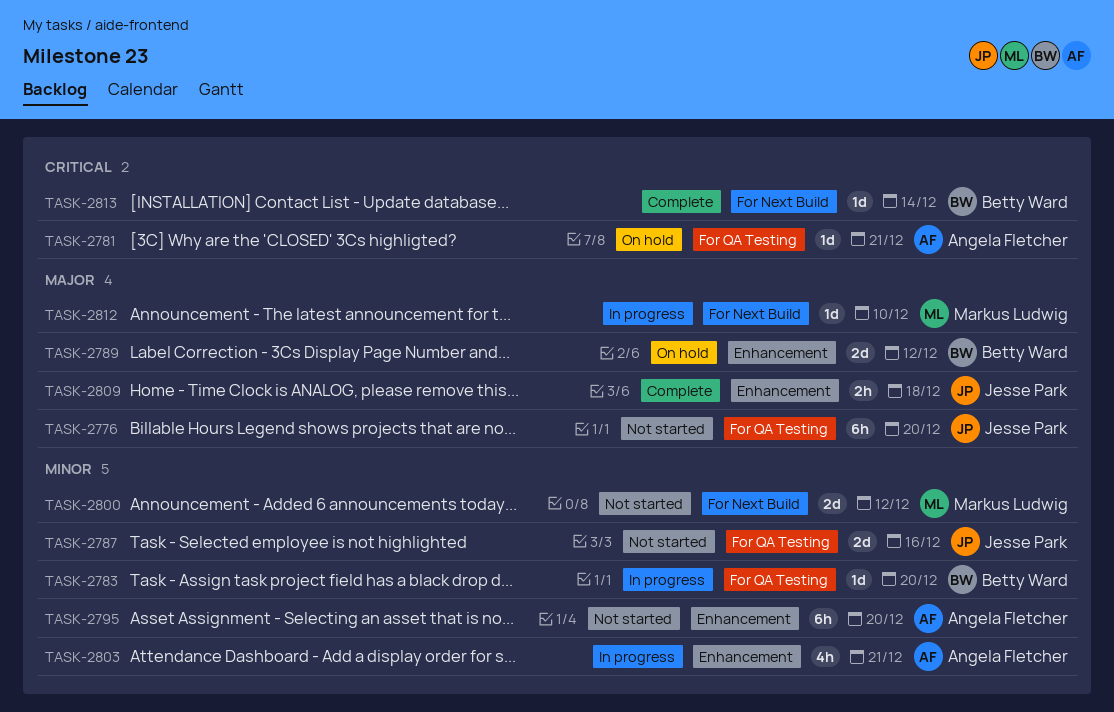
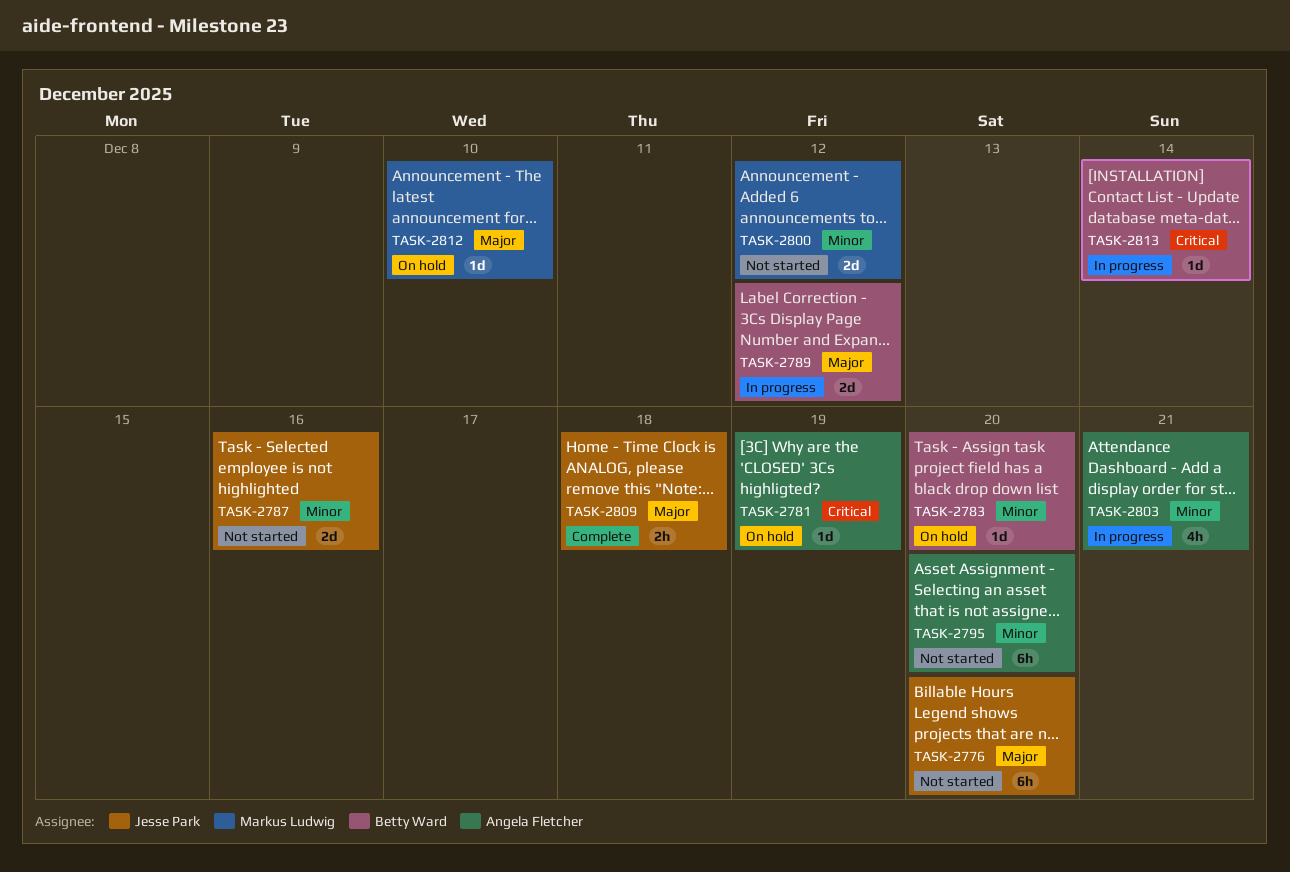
TASK-2781, due: Dec 21 -> Dec 19
TASK-2783, status: In progress -> On hold
TASK-2789, status: On hold -> In progress
TASK-2812, status: In progress -> On hold
TASK-2813, status: Complete -> In progress

